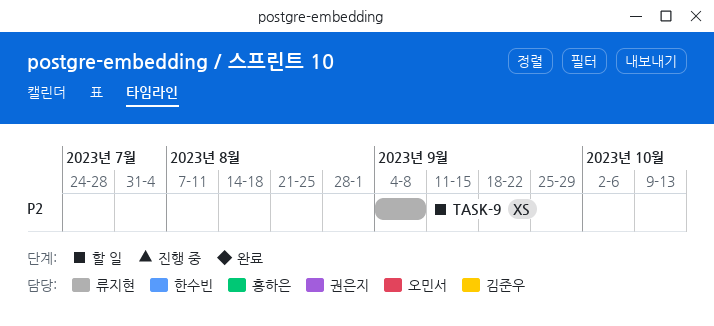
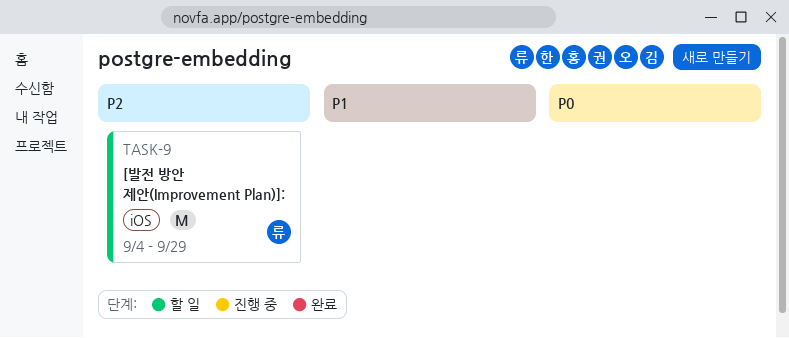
TASK-9, estimate: XS -> M
TASK-9, due: Sep 8 -> Sep 29

